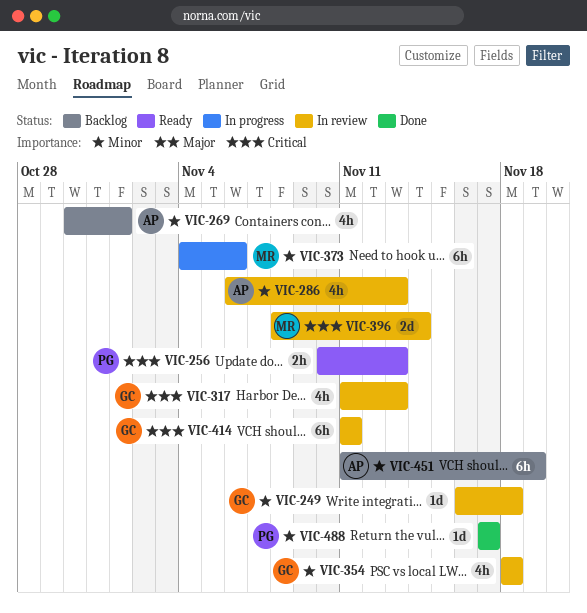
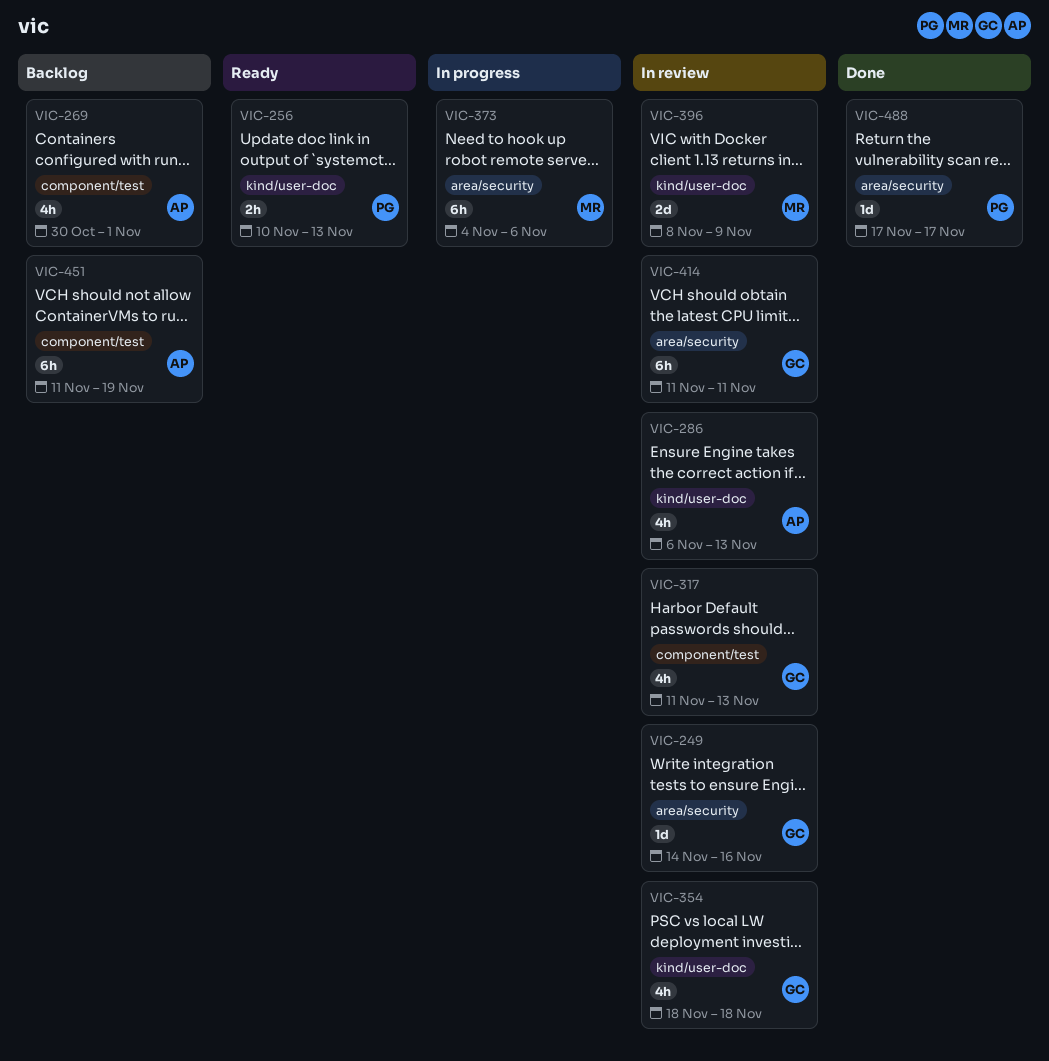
VIC-249, start: Nov 16 -> Nov 14
VIC-249, due: Nov 18 -> Nov 16
VIC-396, due: Nov 14 -> Nov 9

